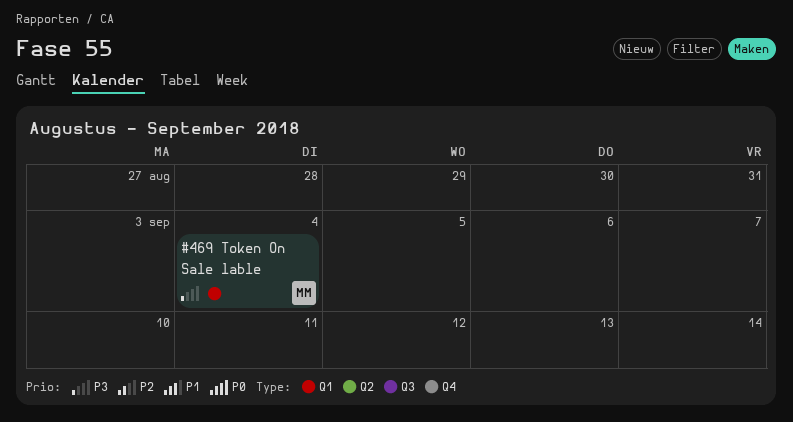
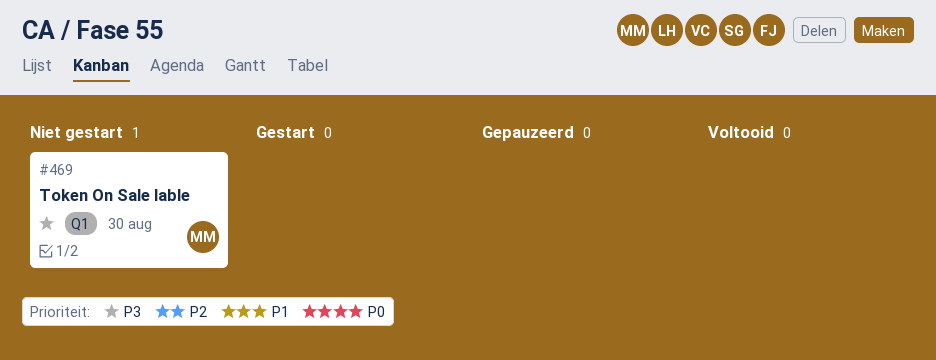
#469, due: Sep 4 -> Aug 30

